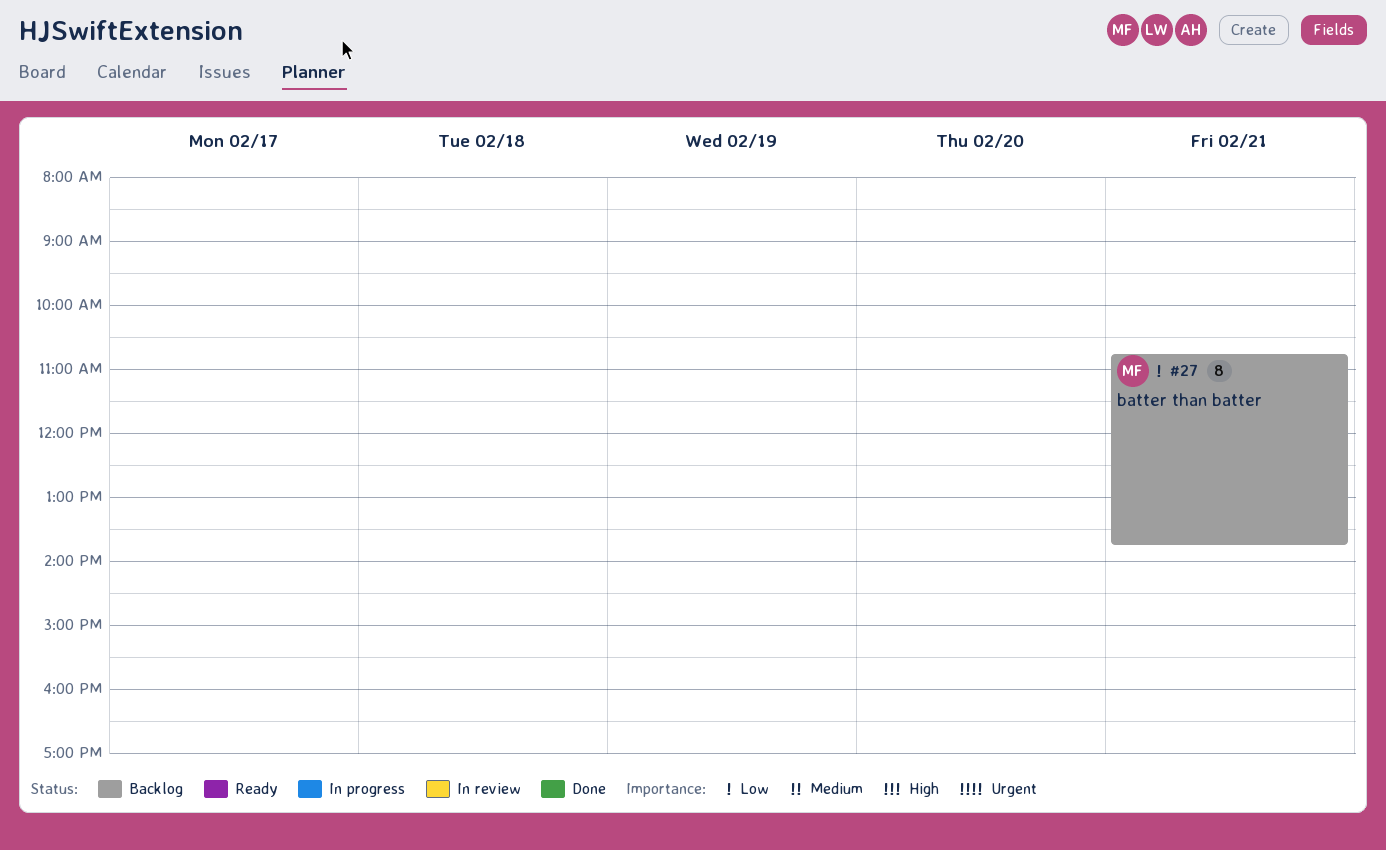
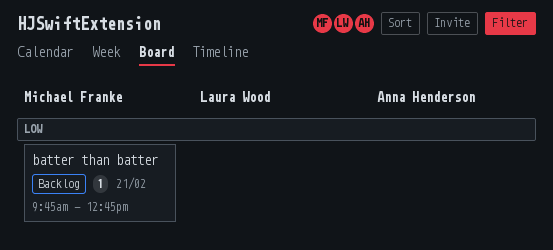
batter than batter, estimate: 8 -> 1
batter than batter, begins: 10:45 -> 09:45
batter than batter, ends: 13:45 -> 12:45

